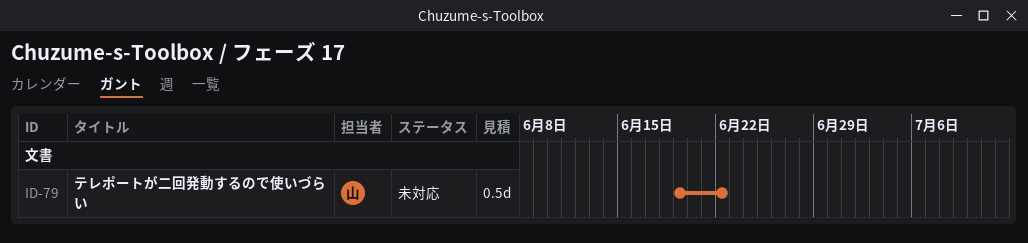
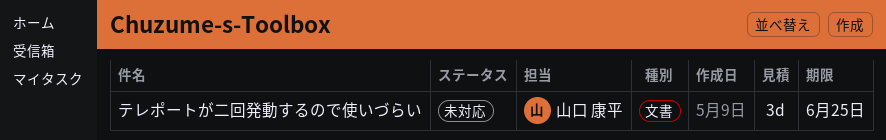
テレポートが二回発動するので使いづらい, estimate: 0.5d -> 3d
テレポートが二回発動するので使いづらい, due: Jun 22 -> Jun 25

